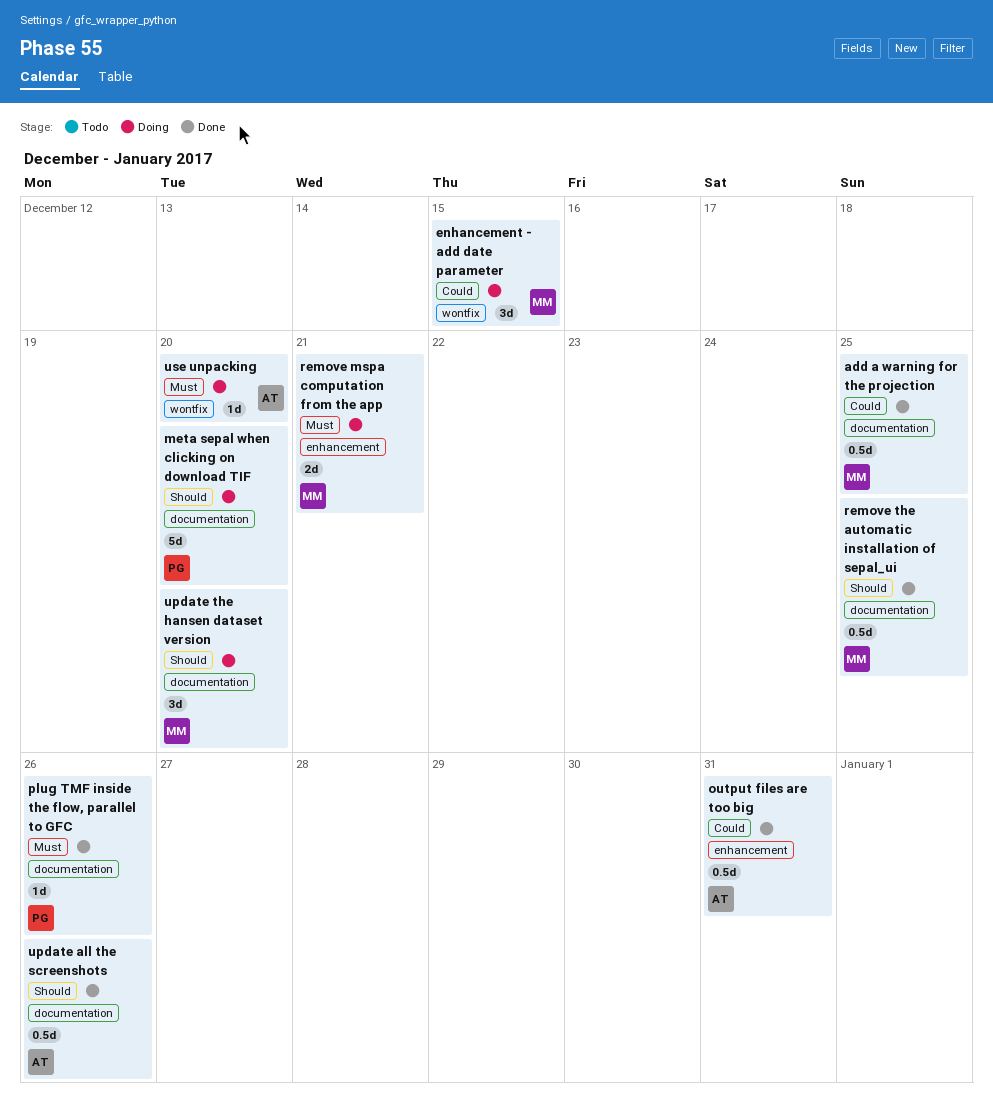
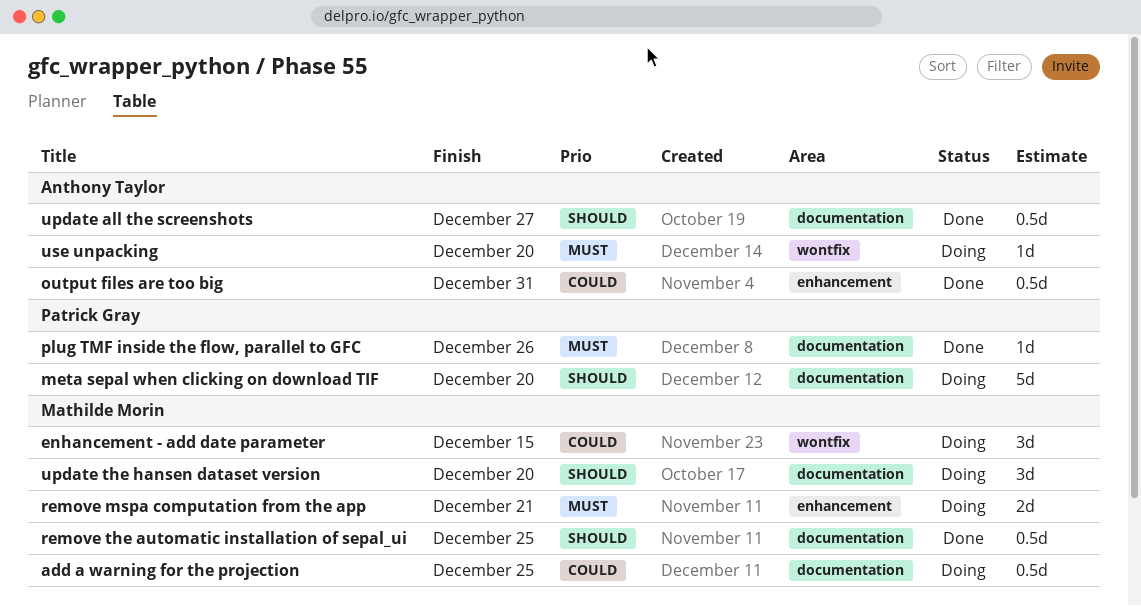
add a warning for the projection, status: Done -> Doing
update all the screenshots, due: Dec 26 -> Dec 27

